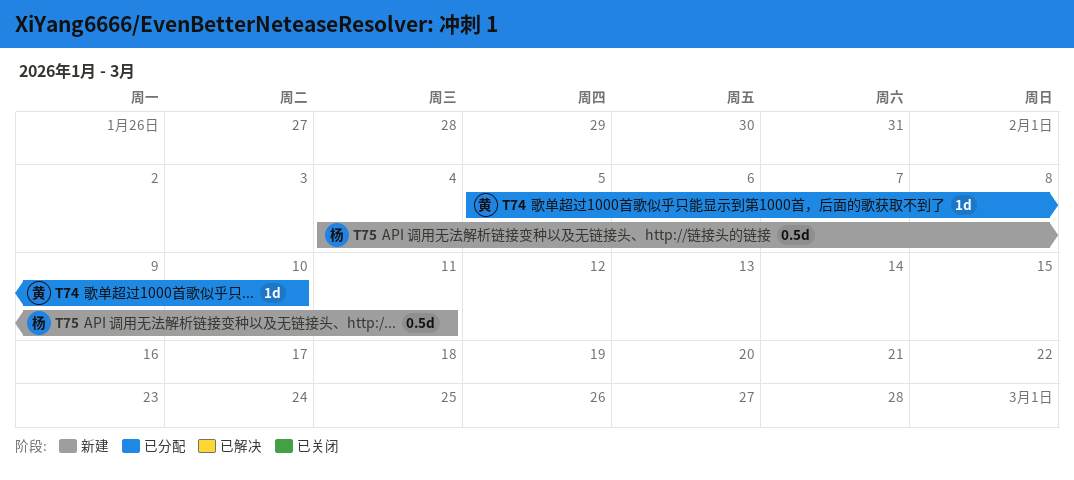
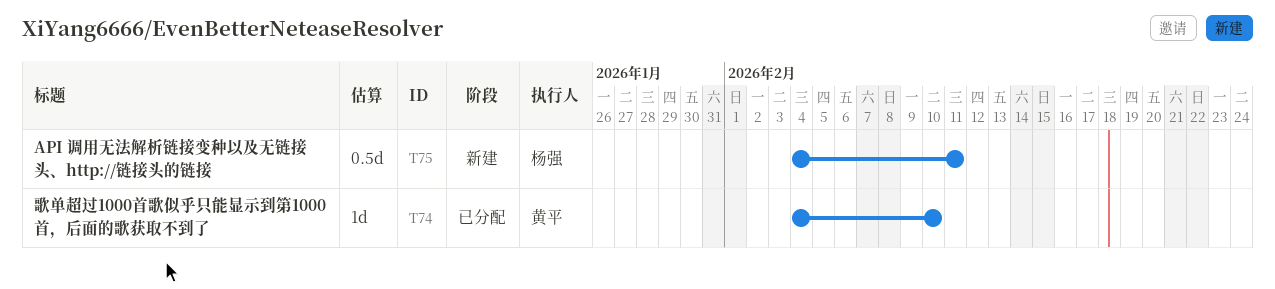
T74, start: Feb 5 -> Feb 4

